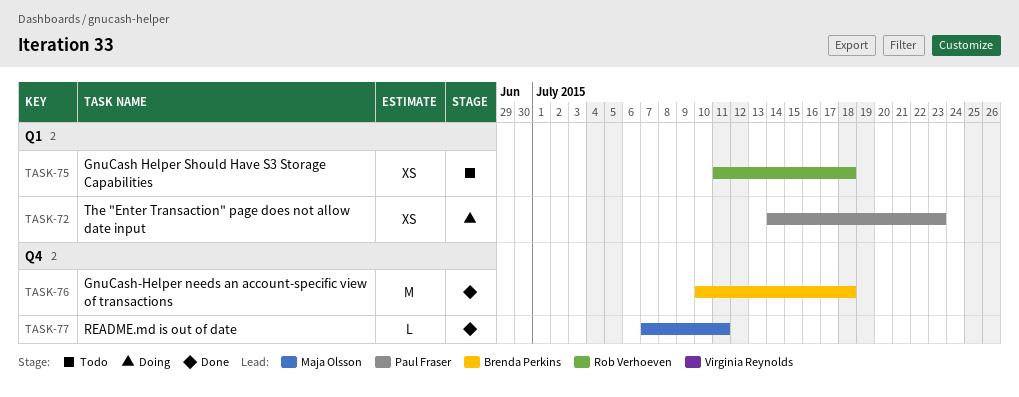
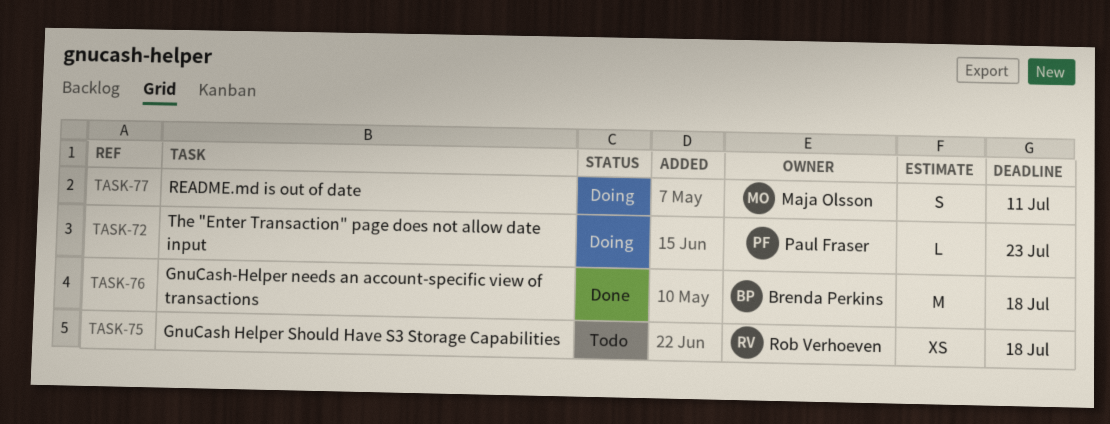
TASK-72, estimate: XS -> L
TASK-77, status: Done -> Doing
TASK-77, estimate: L -> S

